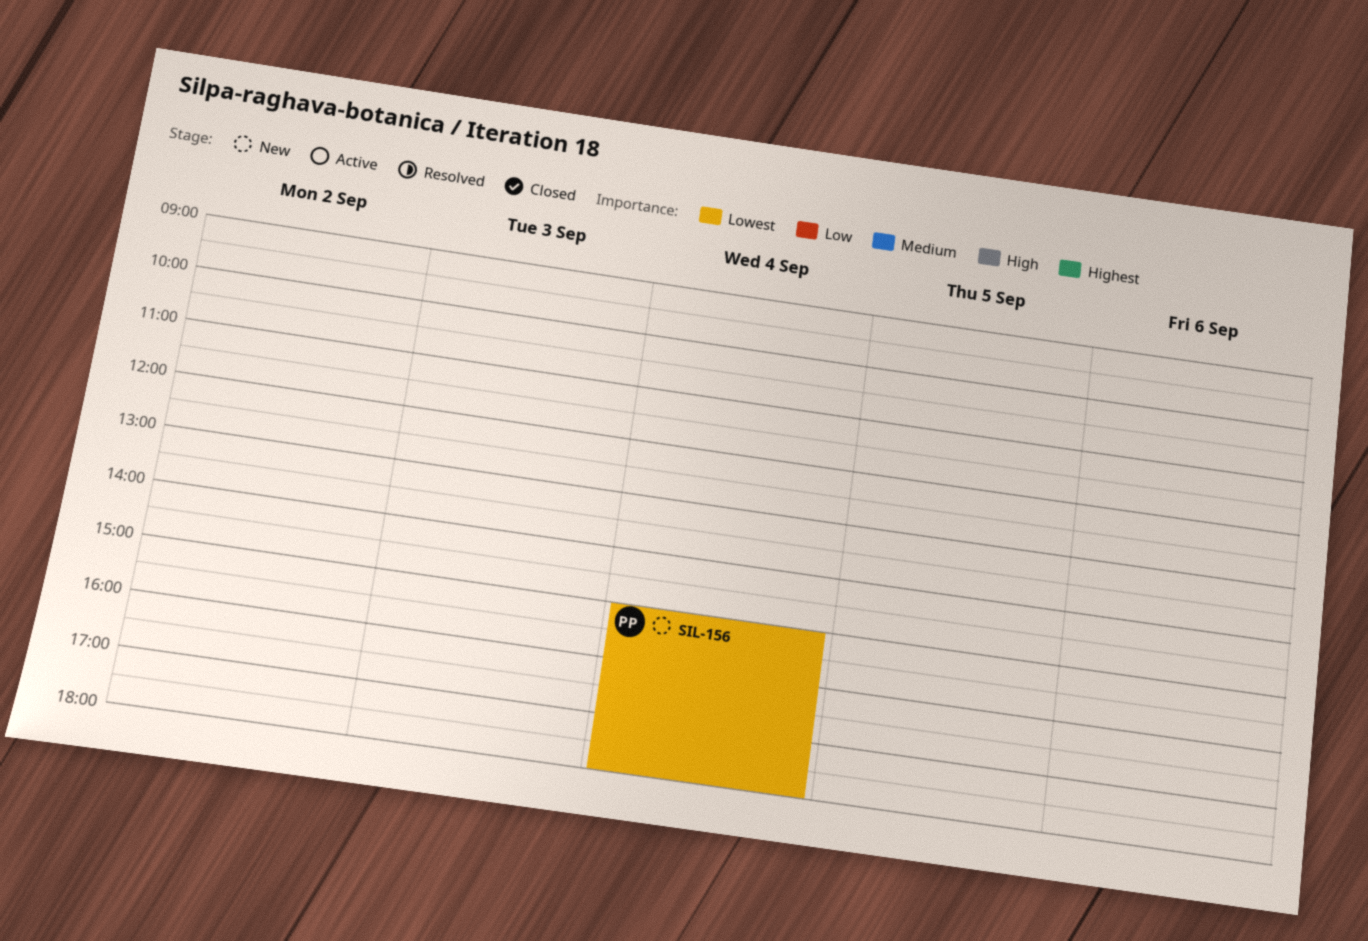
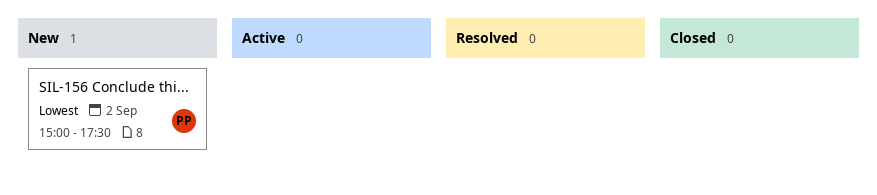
SIL-156, day: Sep 4 -> Sep 2
SIL-156, ends: 18:00 -> 17:30

